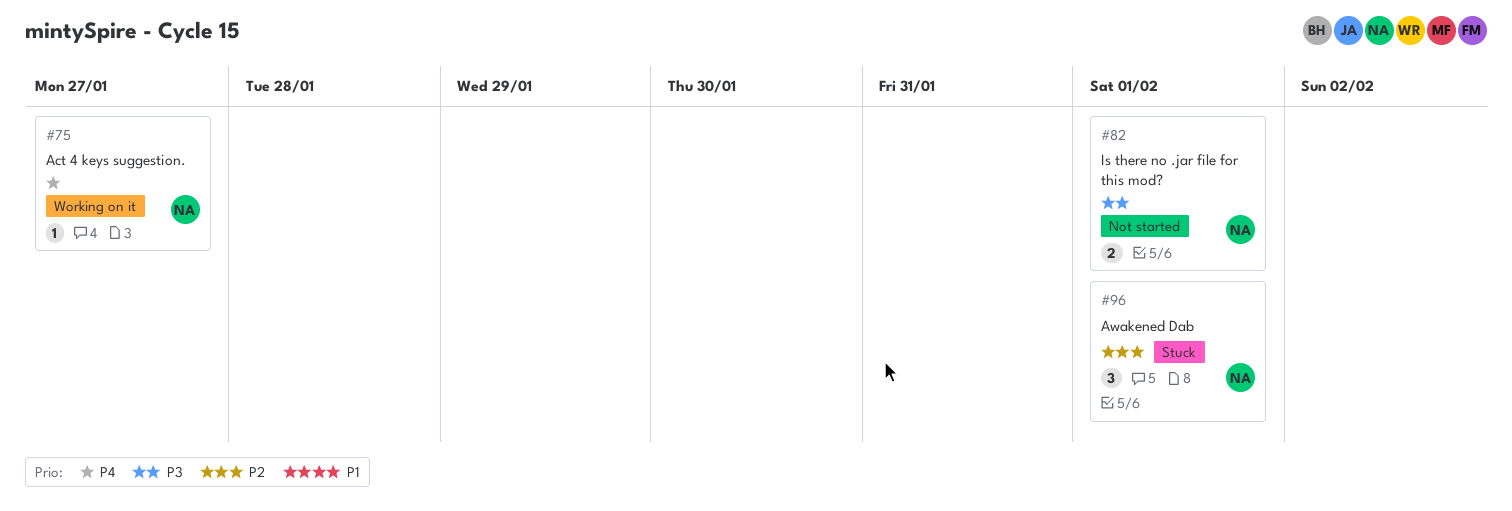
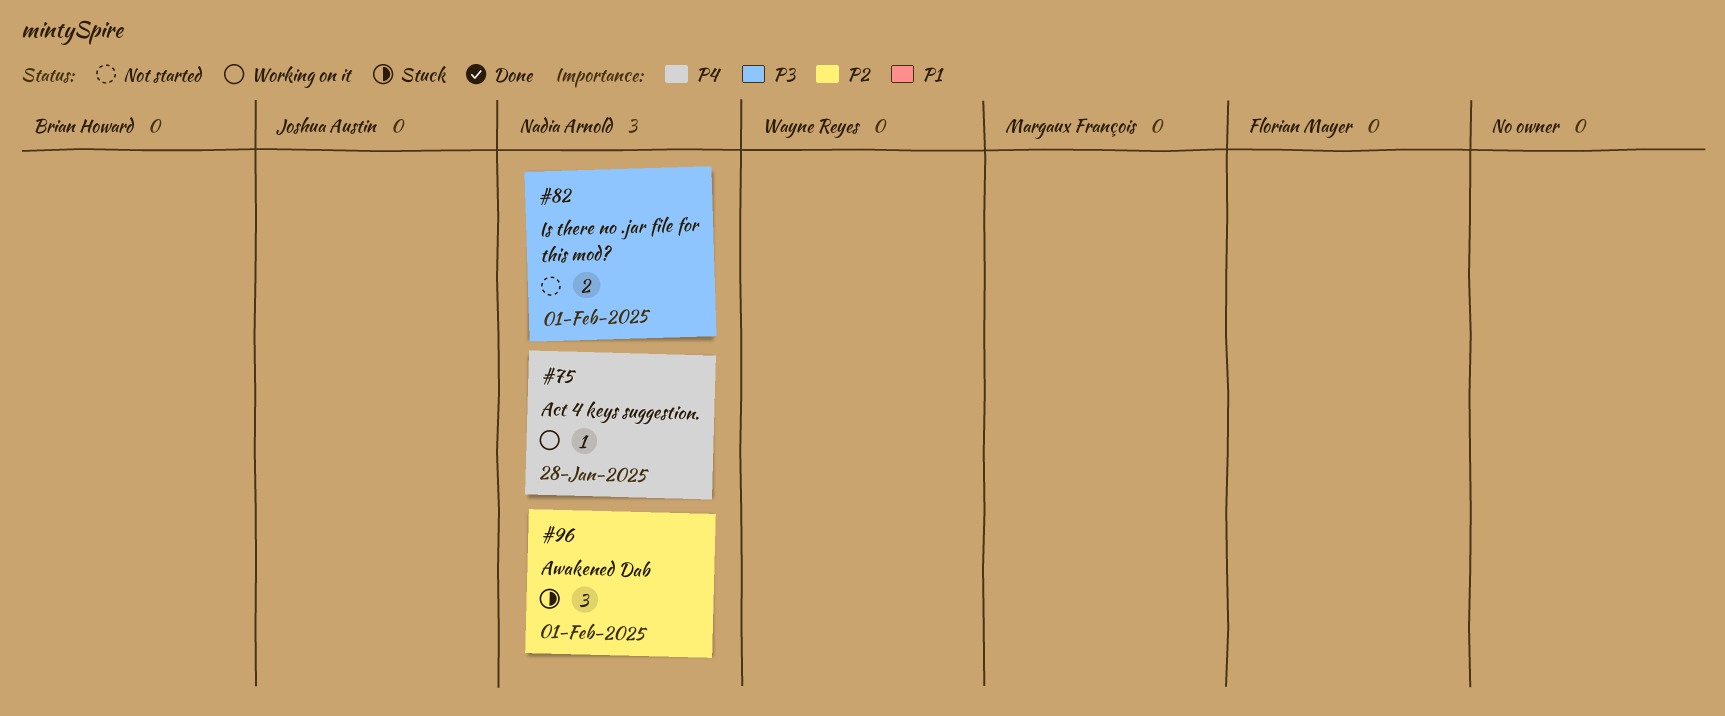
#75, due: Jan 27 -> Jan 28

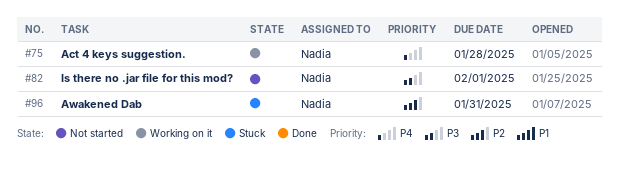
#96, due: Feb 1 -> Jan 31

